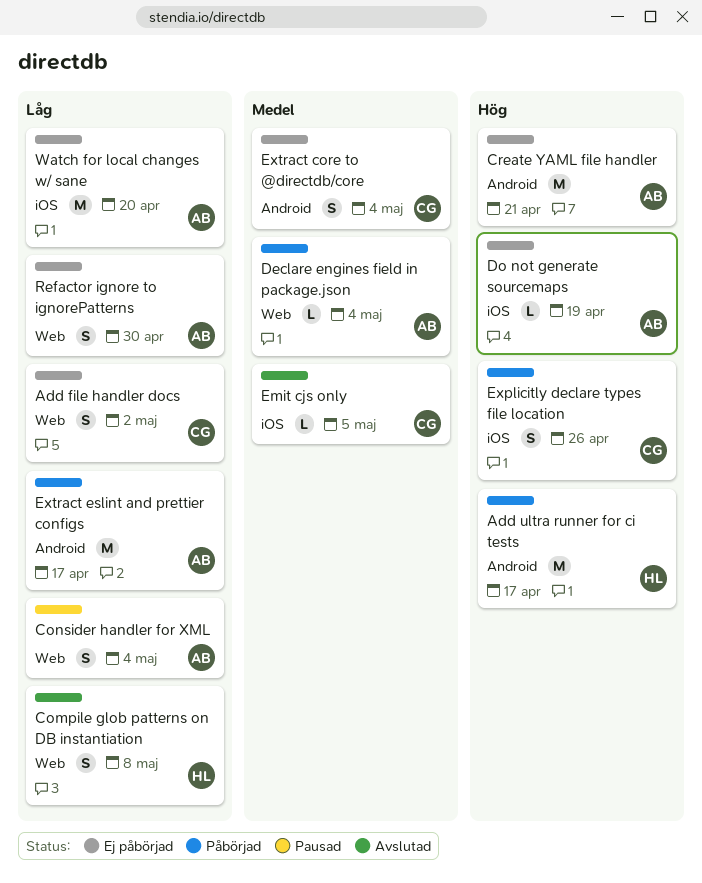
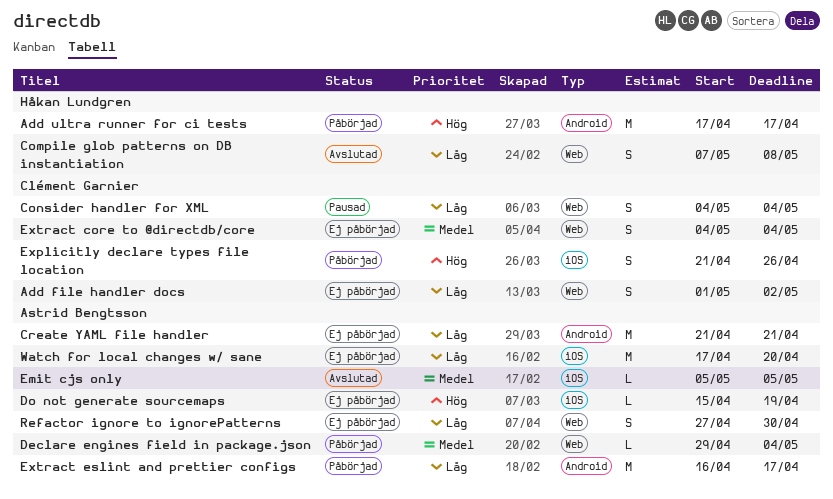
Consider handler for XML, owner: Astrid Bengtsson -> Clément Garnier
Create YAML file handler, priority: Hög -> Låg
Emit cjs only, owner: Clément Garnier -> Astrid Bengtsson
Extract core to @directdb/core, label: Android -> Web

